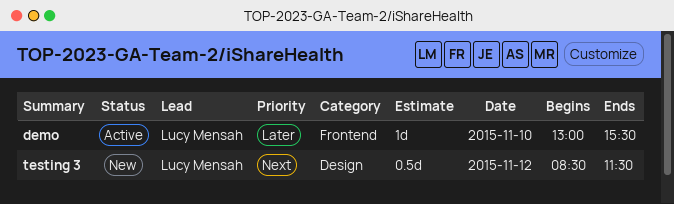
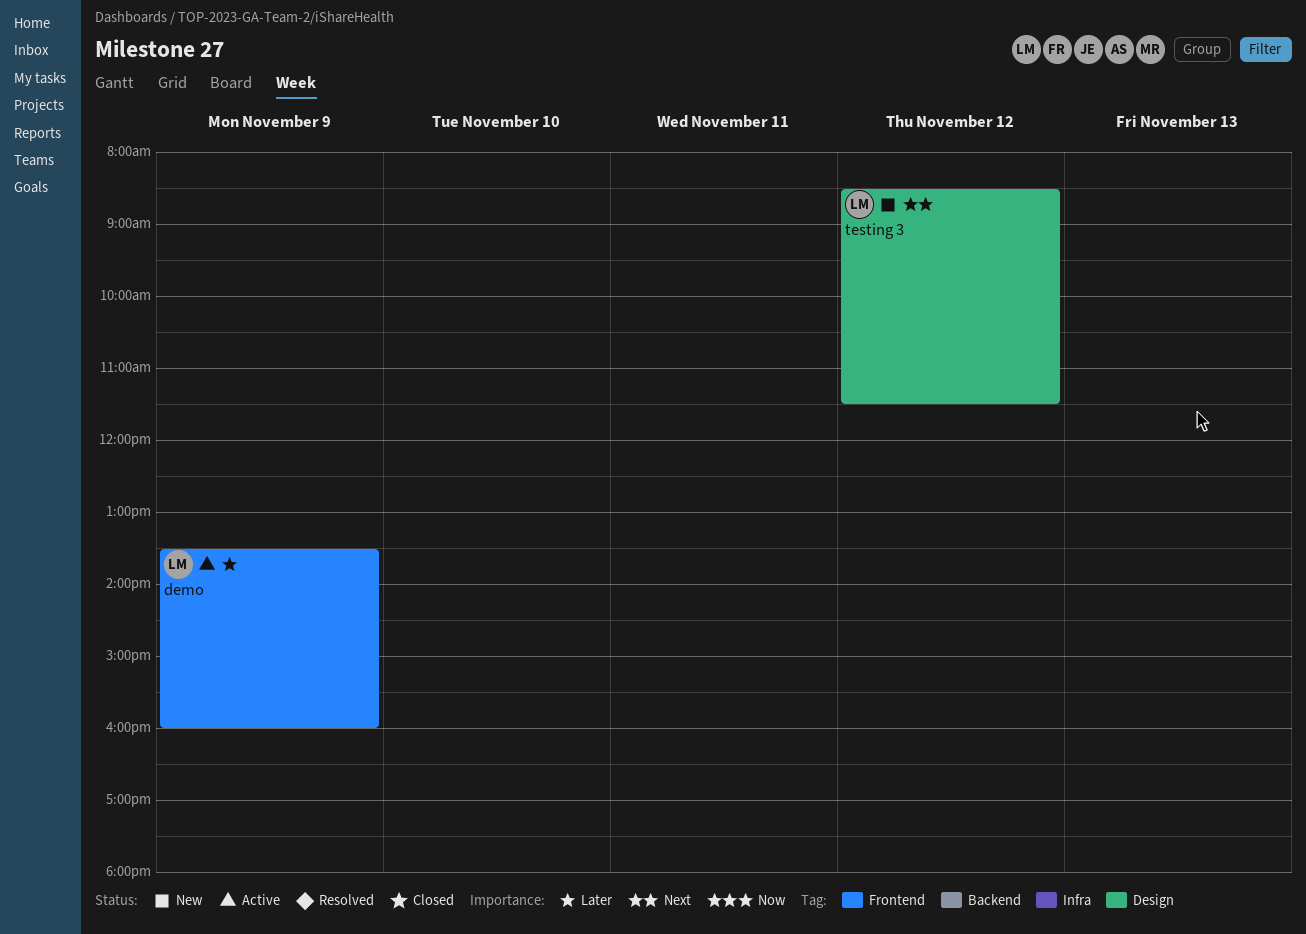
demo, day: Nov 10 -> Nov 9
demo, begins: 13:00 -> 13:30
demo, ends: 15:30 -> 16:00

